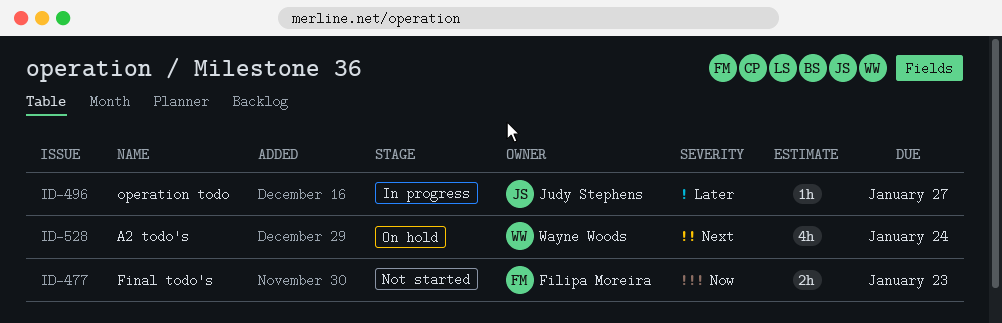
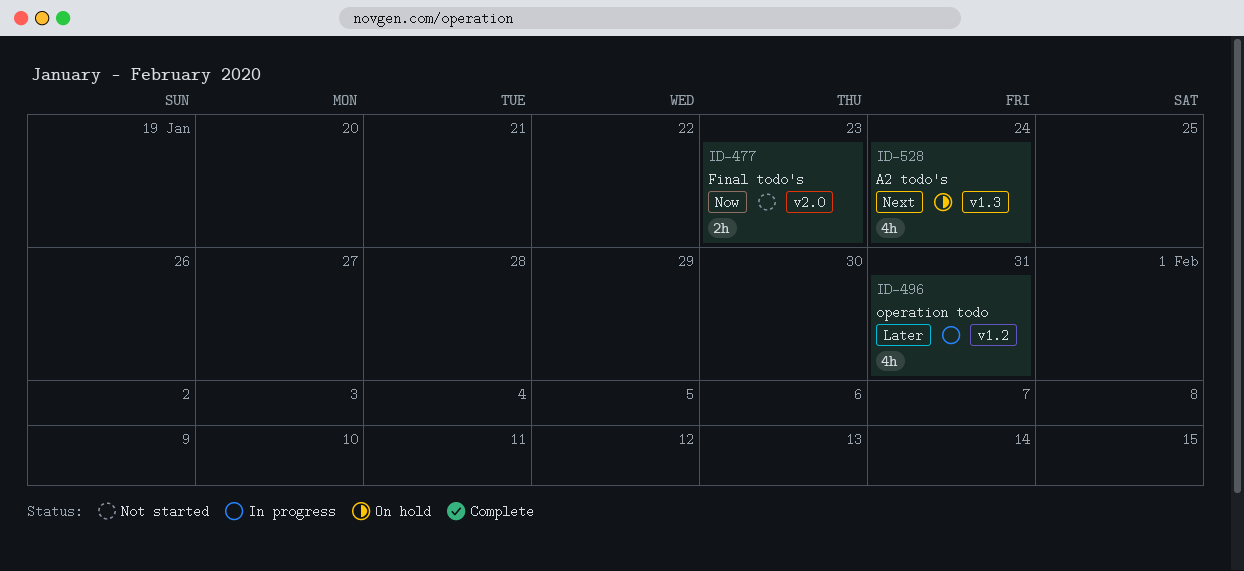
ID-496, estimate: 1h -> 4h
ID-496, due: Jan 27 -> Jan 31

